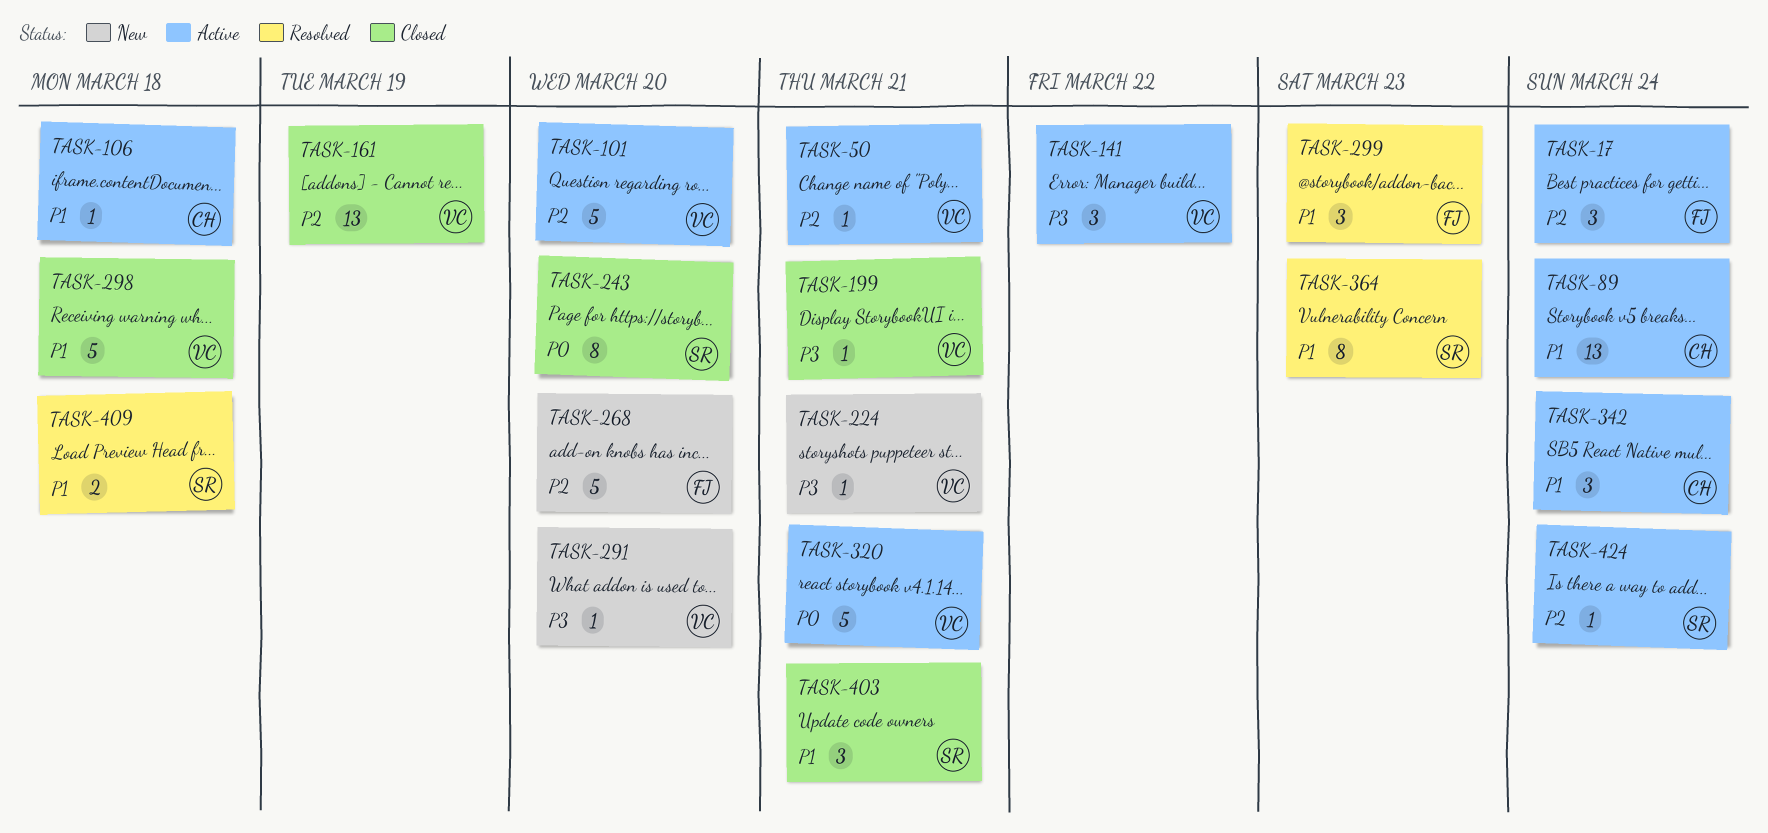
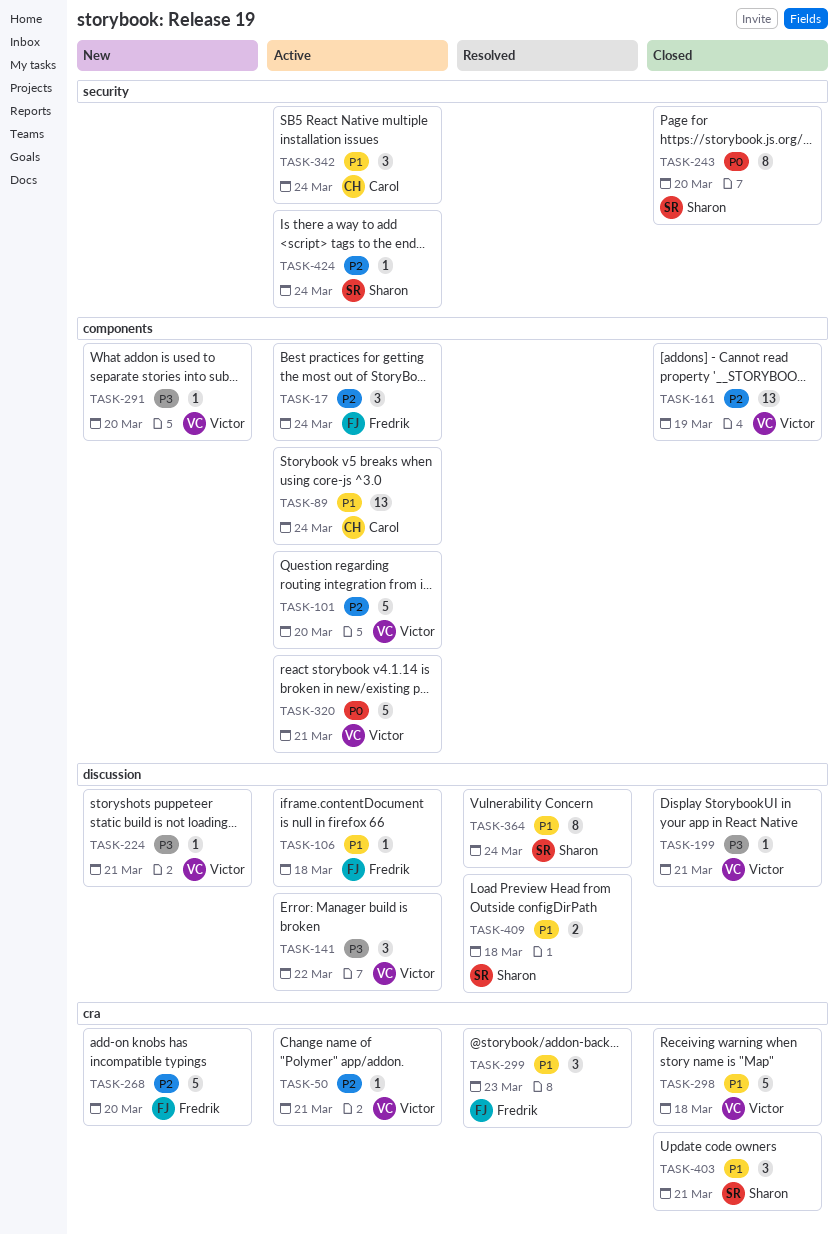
TASK-106, owner: Carol -> Fredrik
TASK-364, due: Mar 23 -> Mar 24

